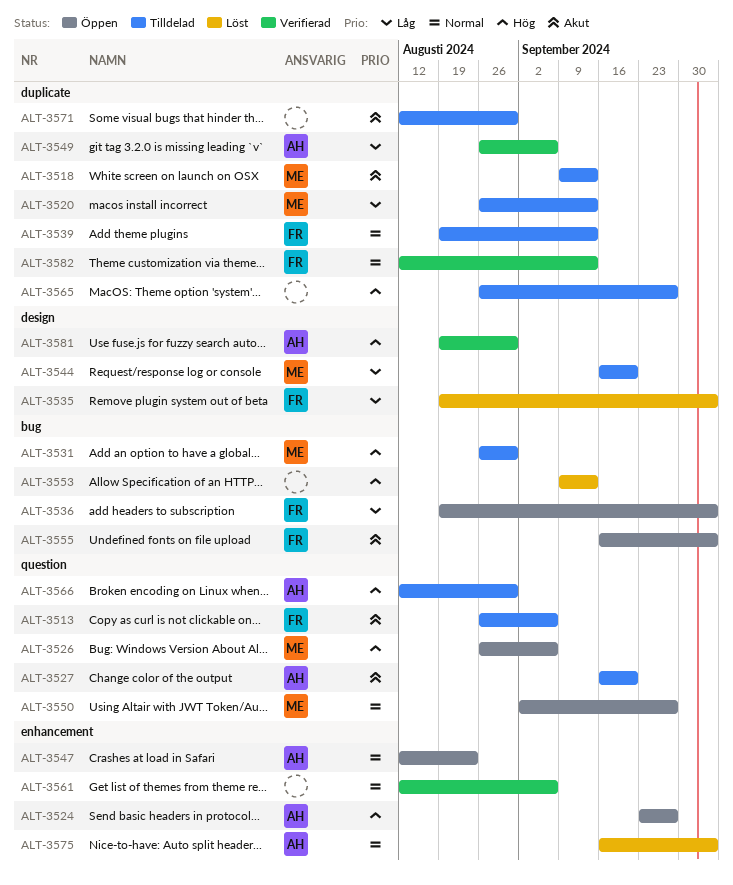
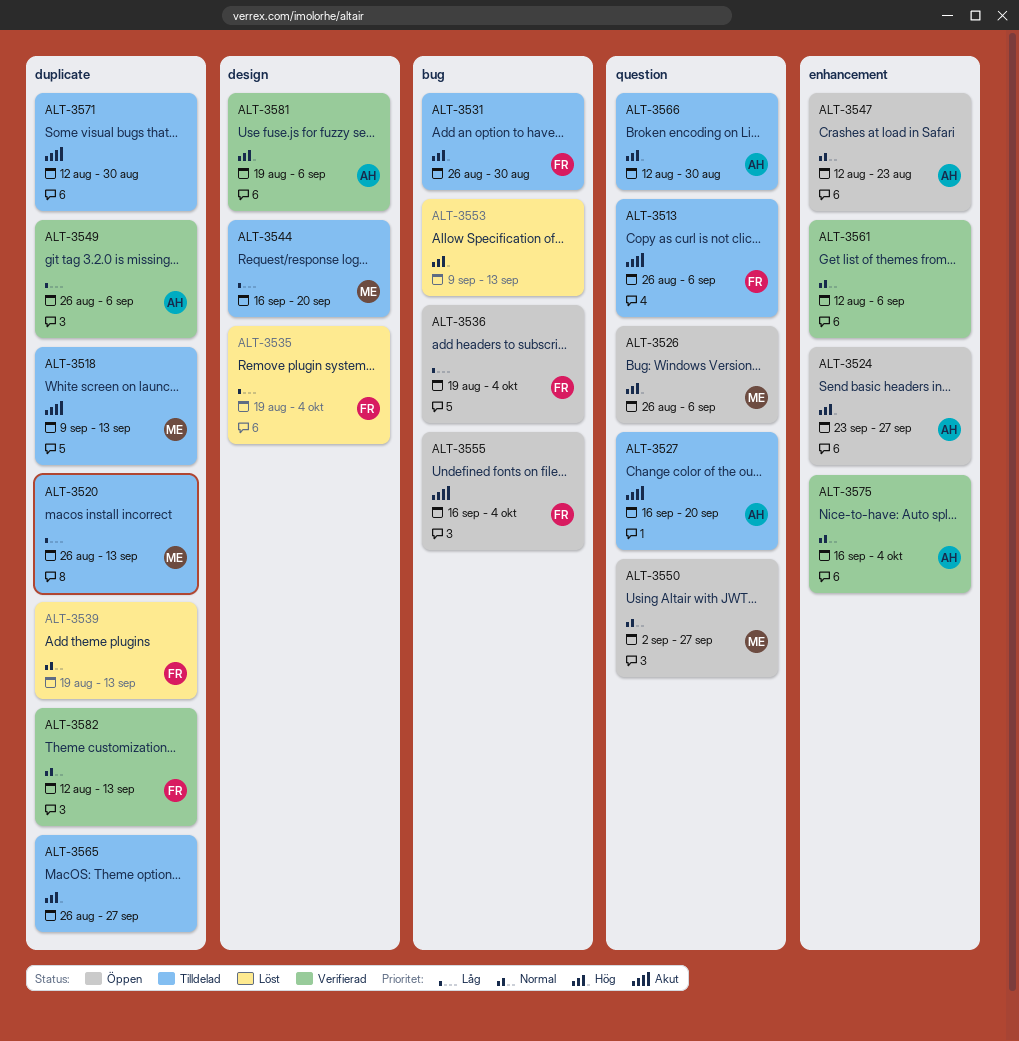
ALT-3531, owner: ME -> FR
ALT-3539, status: Tilldelad -> Löst
ALT-3575, status: Löst -> Verifierad
ALT-3581, due: Aug 30 -> Sep 6

